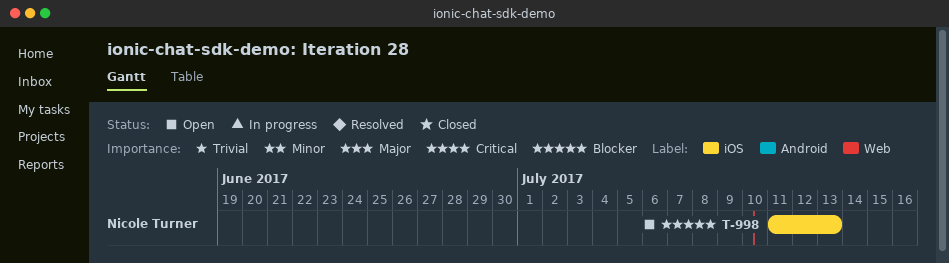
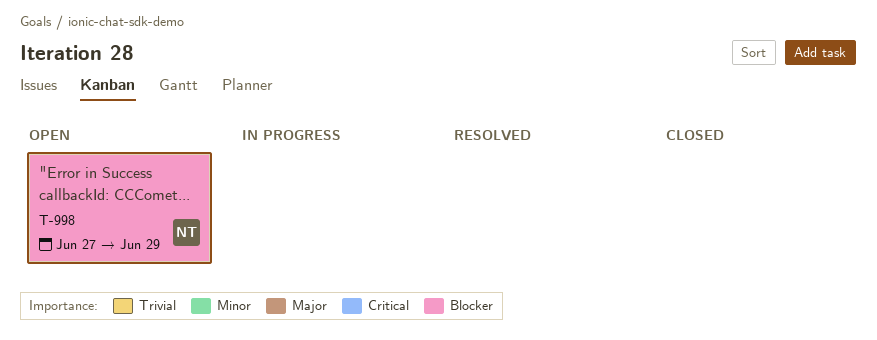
T-998, start: Jul 11 -> Jun 27
T-998, due: Jul 13 -> Jun 29

